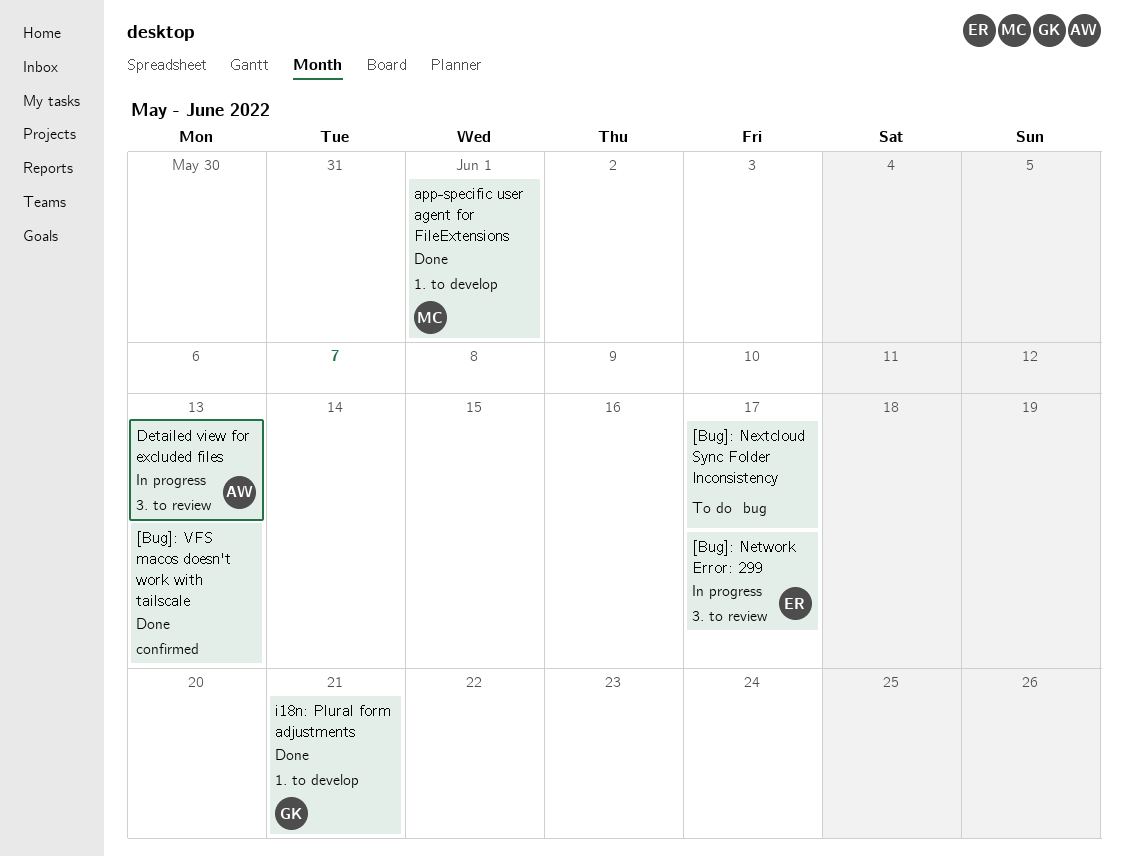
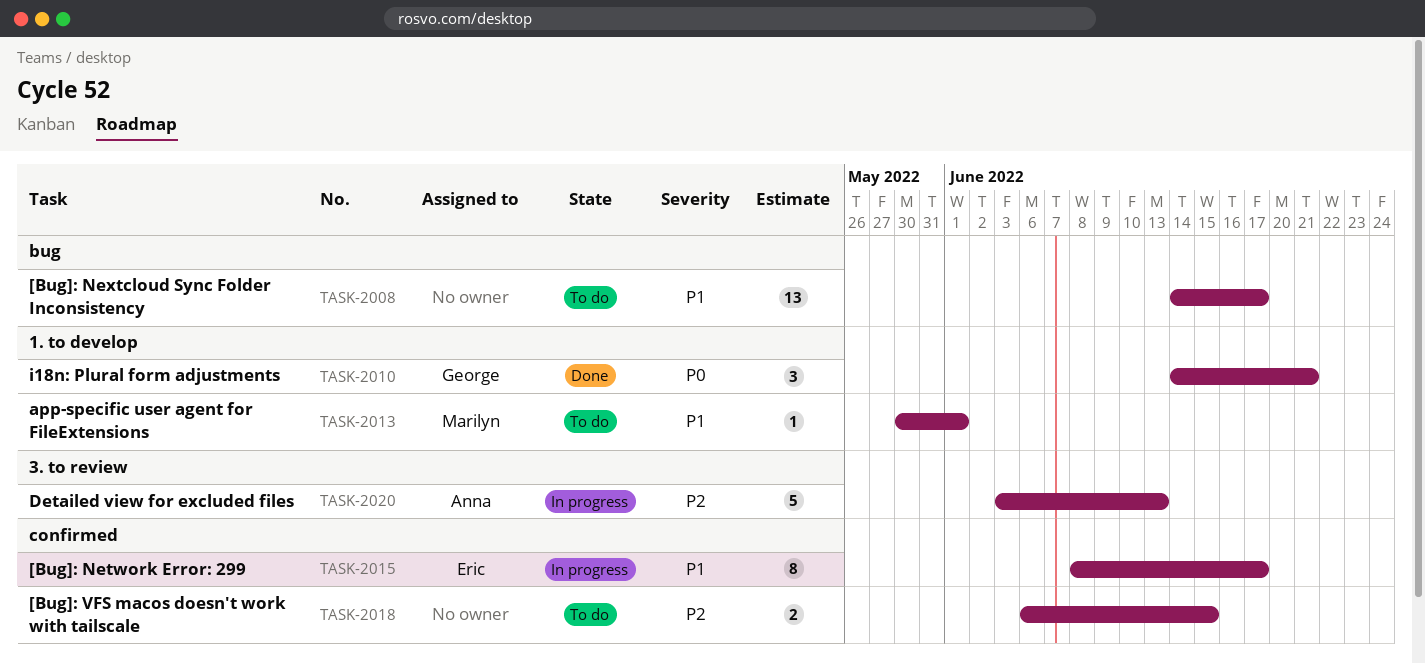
[Bug]: Network Error: 299, label: 3. to review -> confirmed
[Bug]: VFS macos doesn't work with tailscale, status: Done -> To do
[Bug]: VFS macos doesn't work with tailscale, due: Jun 13 -> Jun 15
app-specific user agent for FileExtensions, status: Done -> To do

